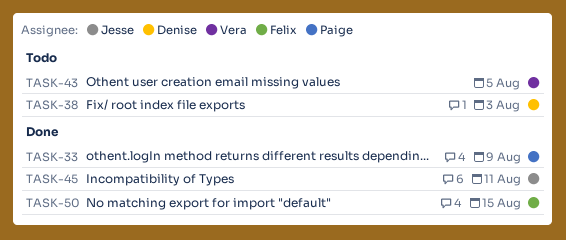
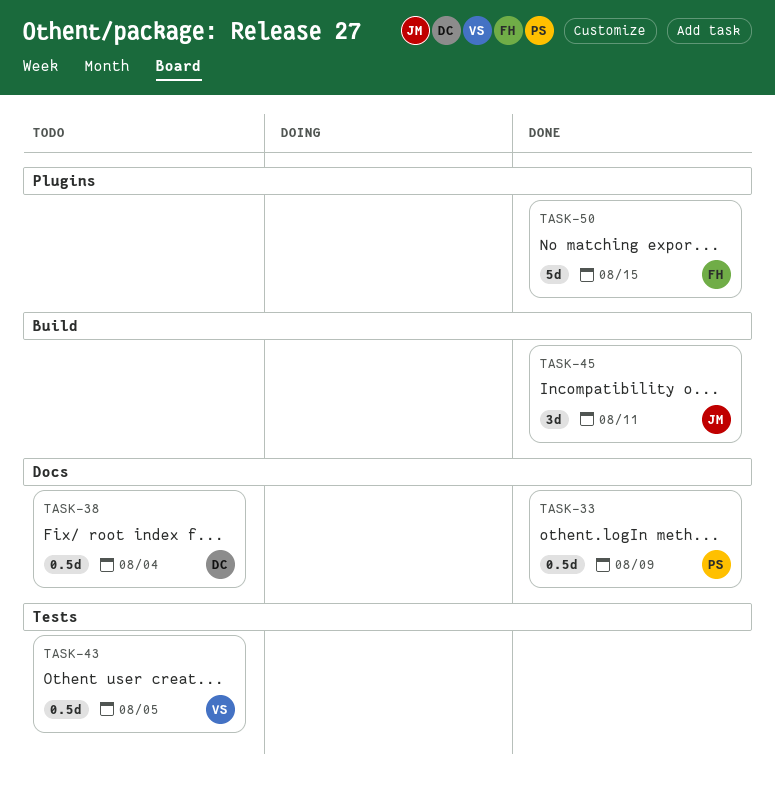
TASK-38, due: Aug 3 -> Aug 4

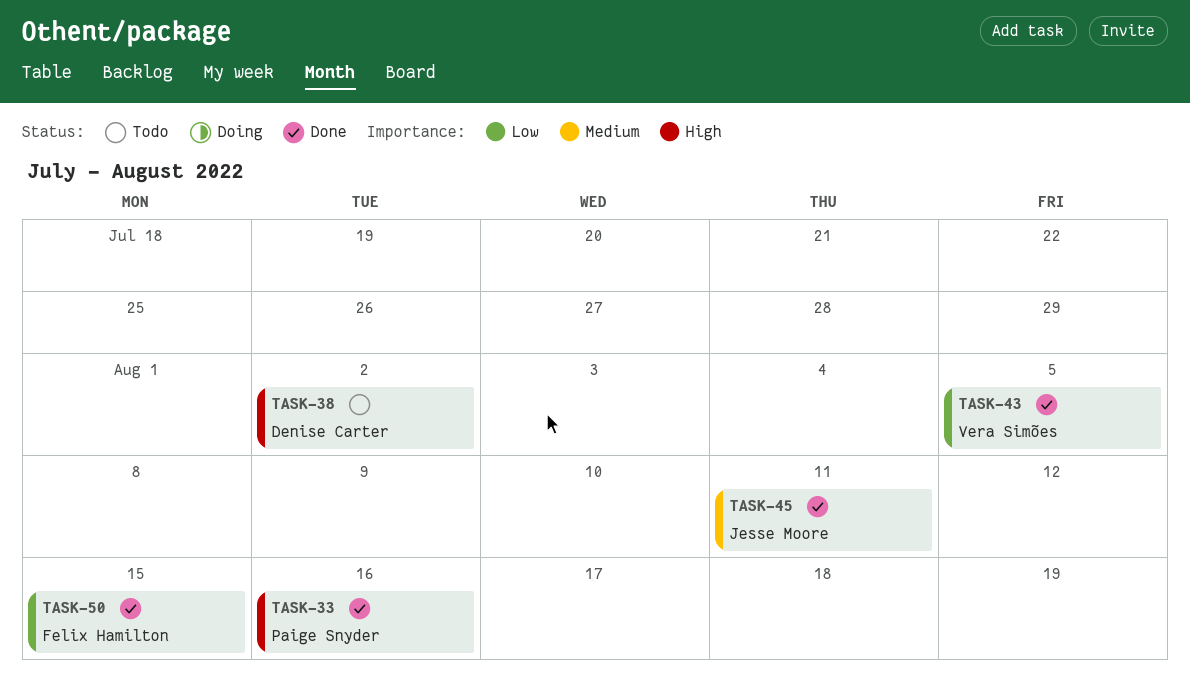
TASK-33, due: Aug 9 -> Aug 16
TASK-38, due: Aug 4 -> Aug 2
TASK-43, status: Todo -> Done

